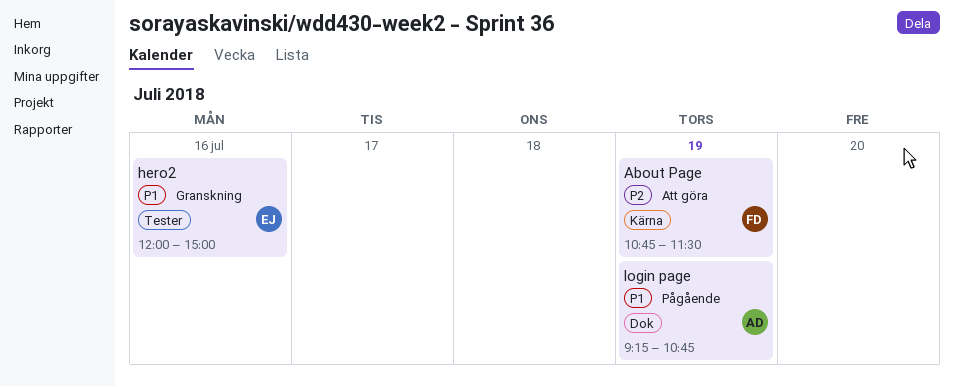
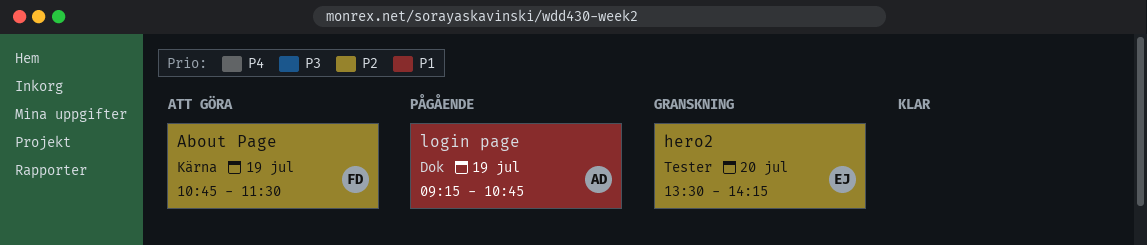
hero2, priority: P1 -> P2
hero2, day: Jul 16 -> Jul 20
hero2, begins: 12:00 -> 13:30
hero2, ends: 15:00 -> 14:15

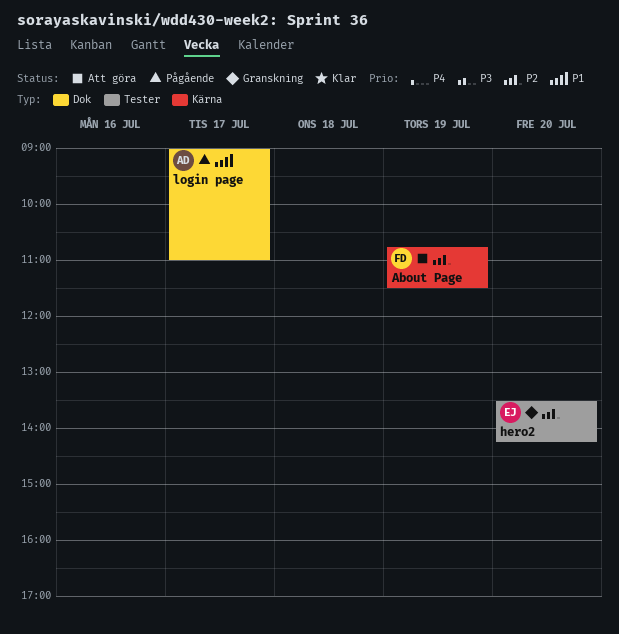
login page, day: Jul 19 -> Jul 17
login page, begins: 09:15 -> 09:00
login page, ends: 10:45 -> 11:00

